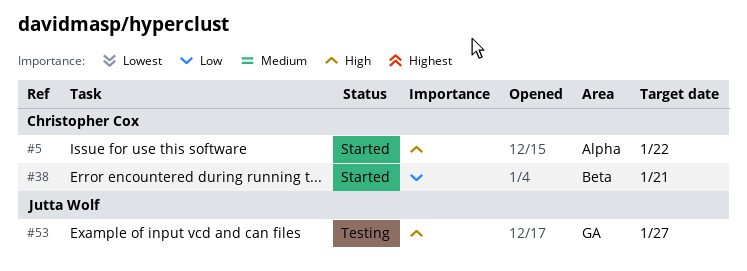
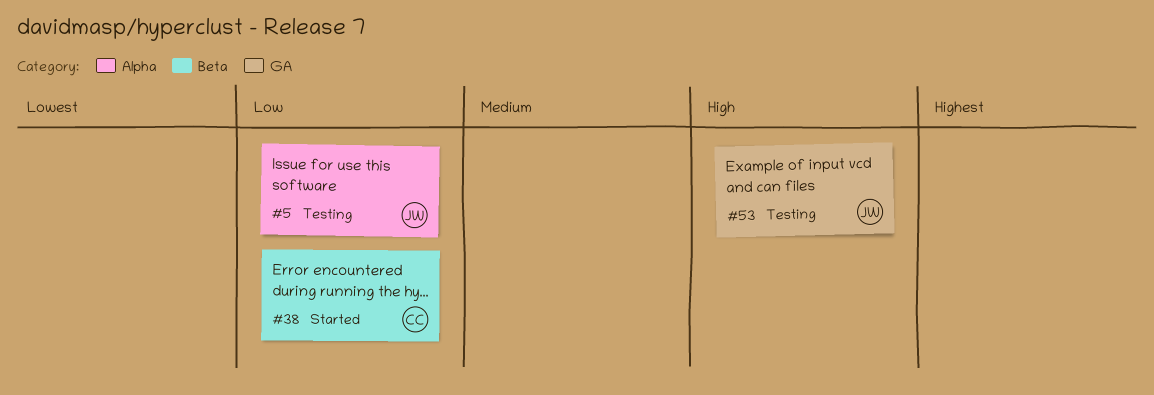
#5, status: Started -> Testing
#5, owner: Christopher Cox -> Jutta Wolf
#5, priority: High -> Low

